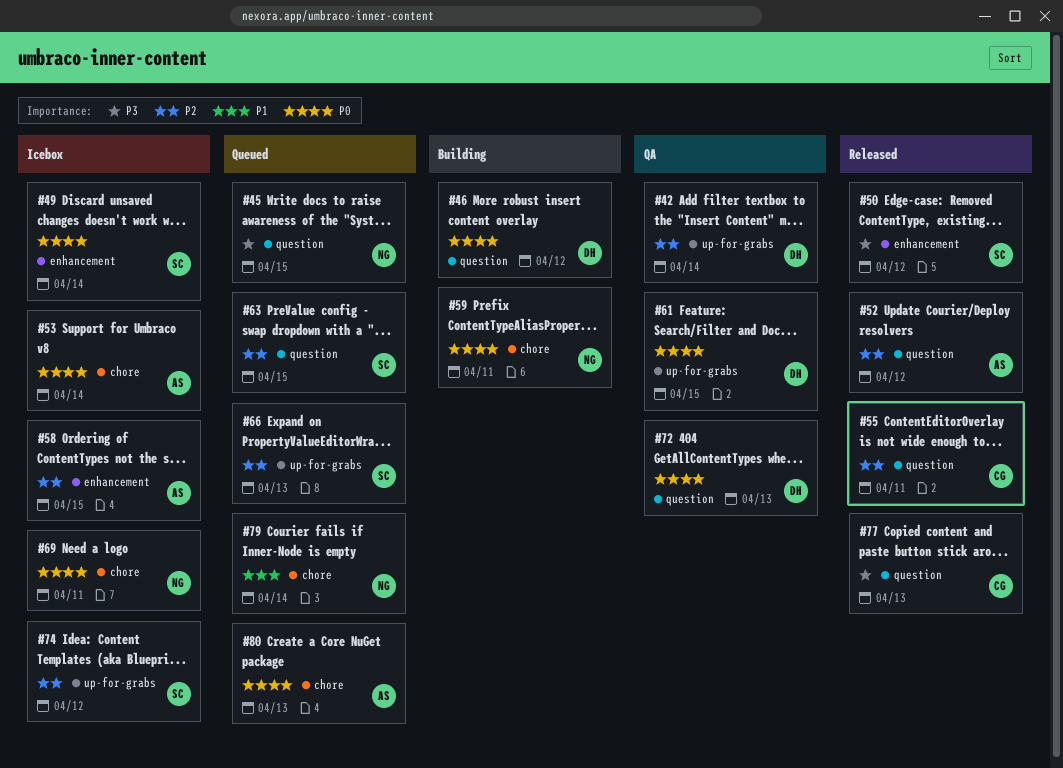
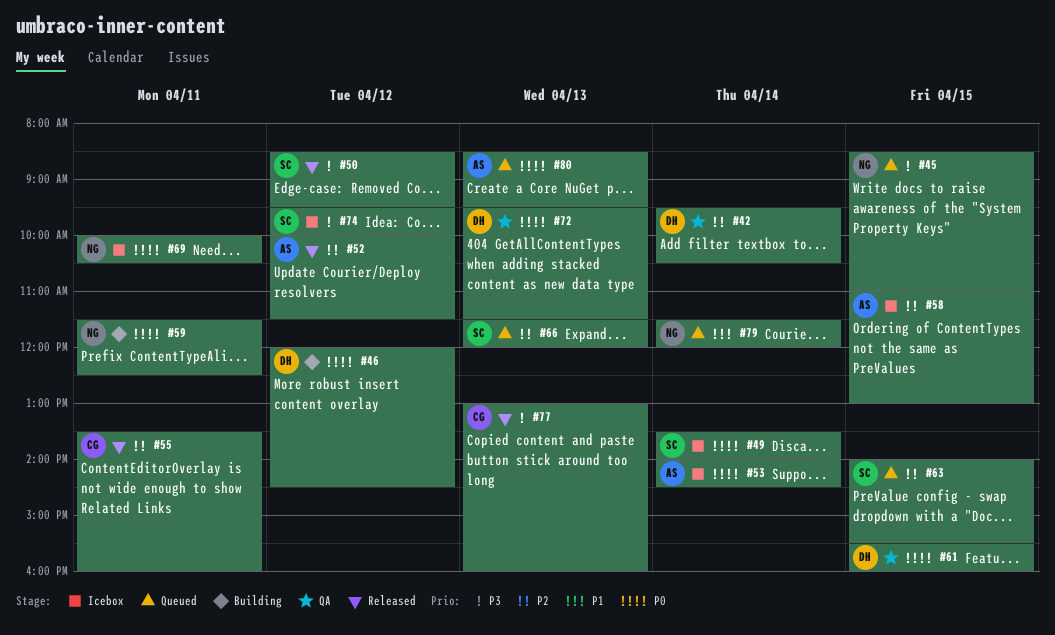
#74, priority: P2 -> P3

